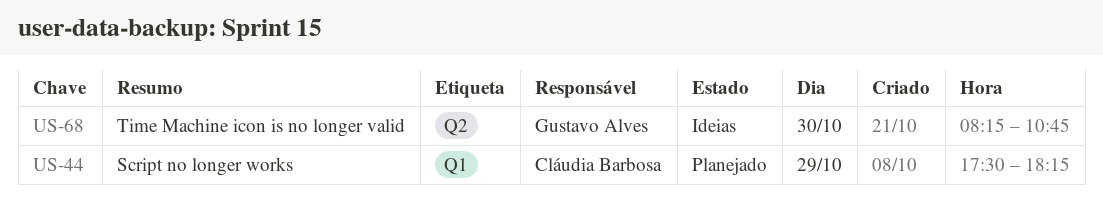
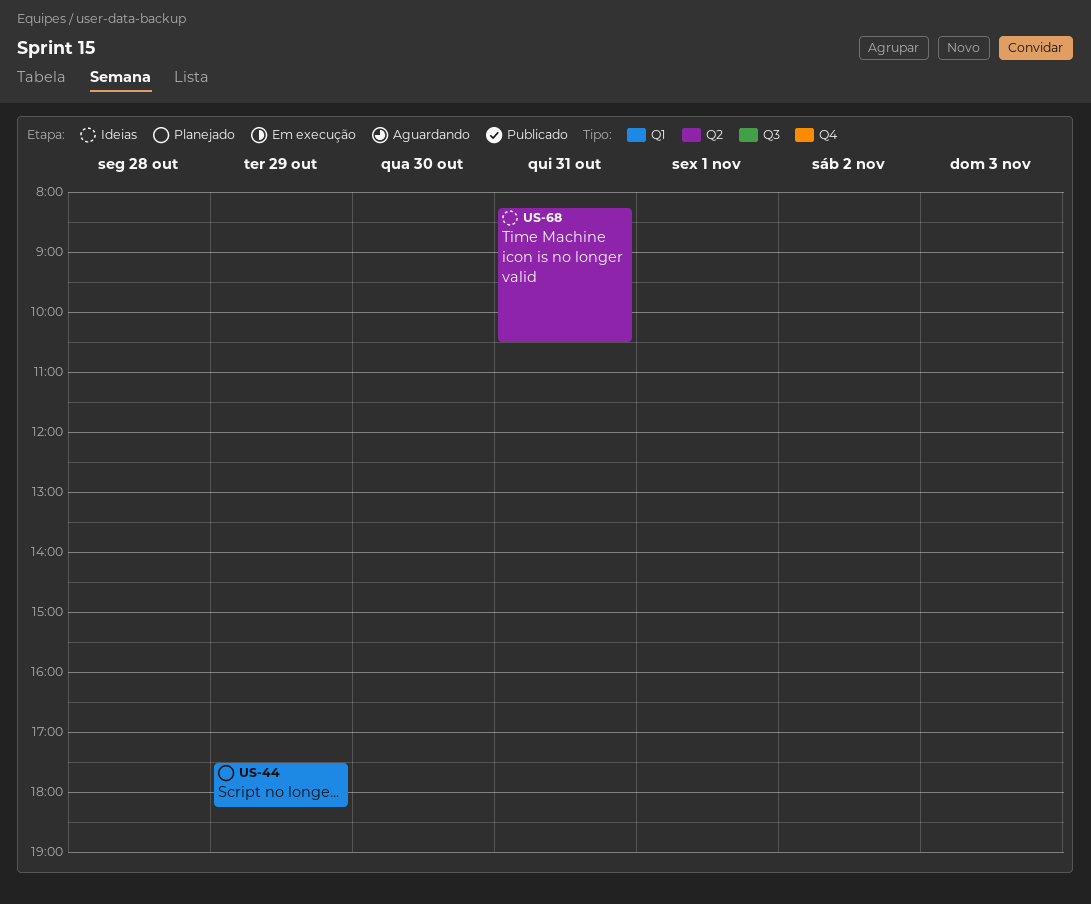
US-68, day: Oct 30 -> Oct 31
US-68, ends: 10:45 -> 10:30

